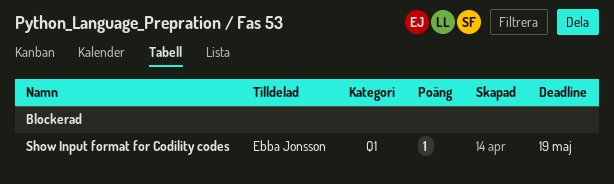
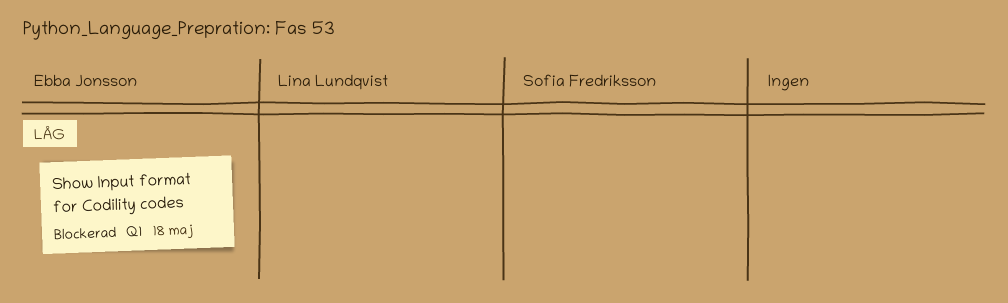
Show Input format for Codility codes, due: May 19 -> May 18

